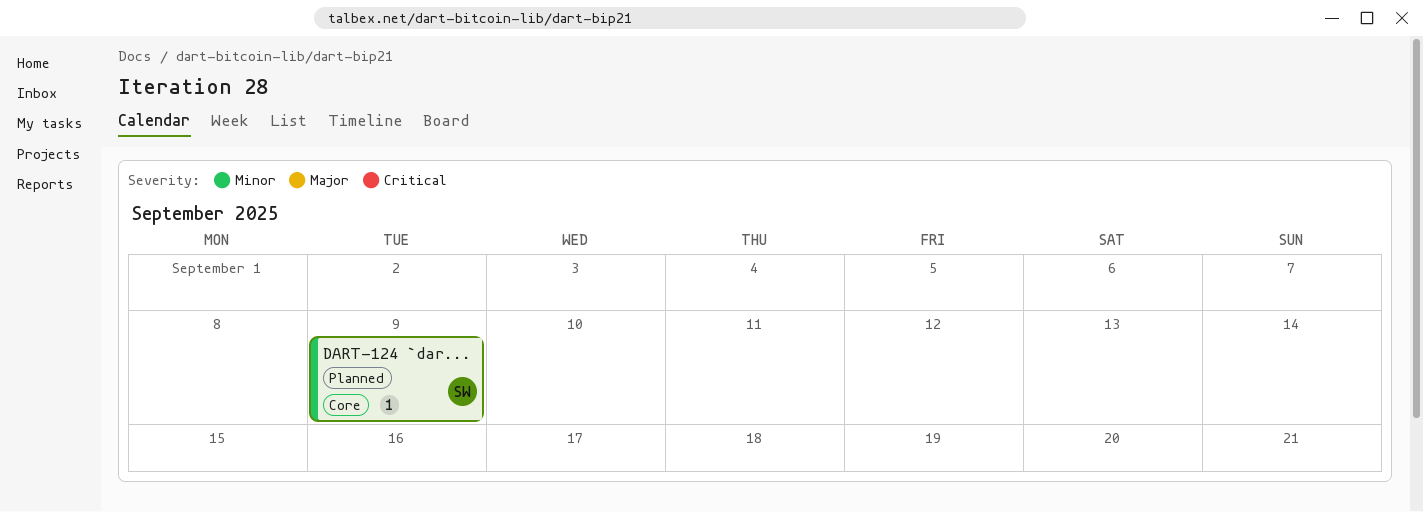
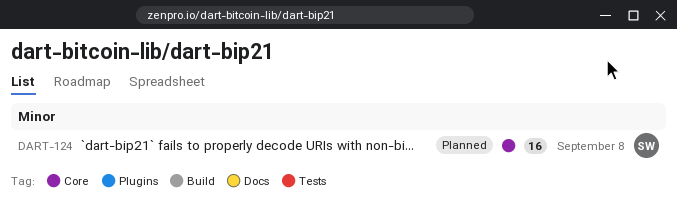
DART-124, estimate: 1 -> 16
DART-124, due: Sep 9 -> Sep 8

